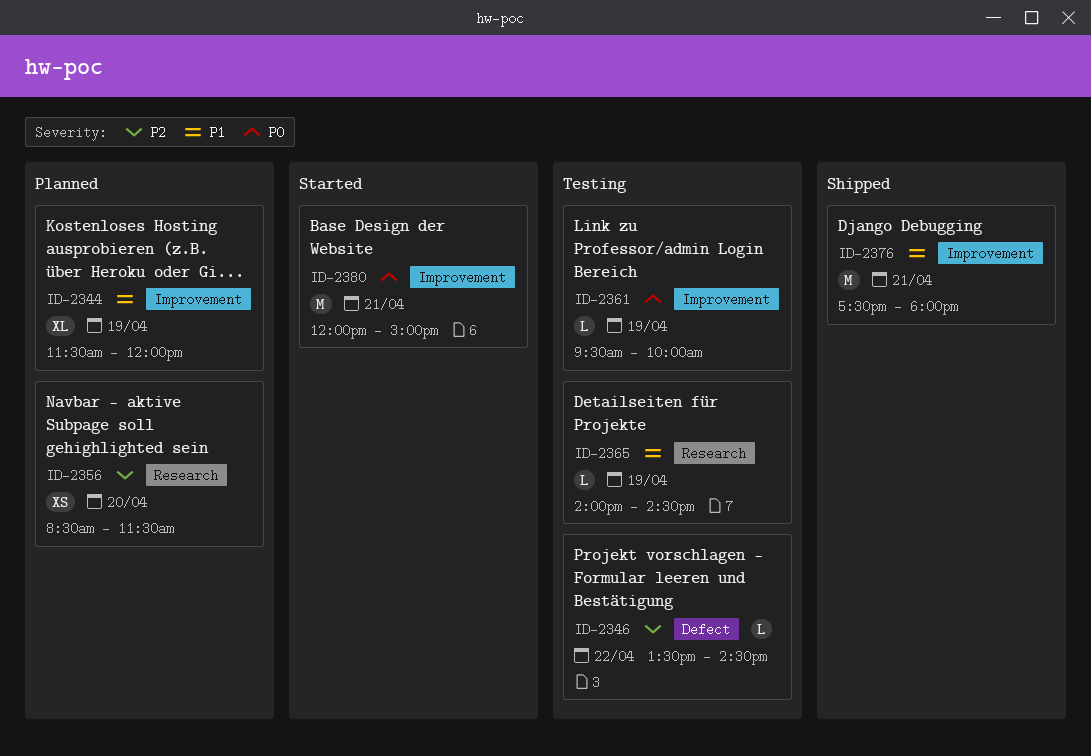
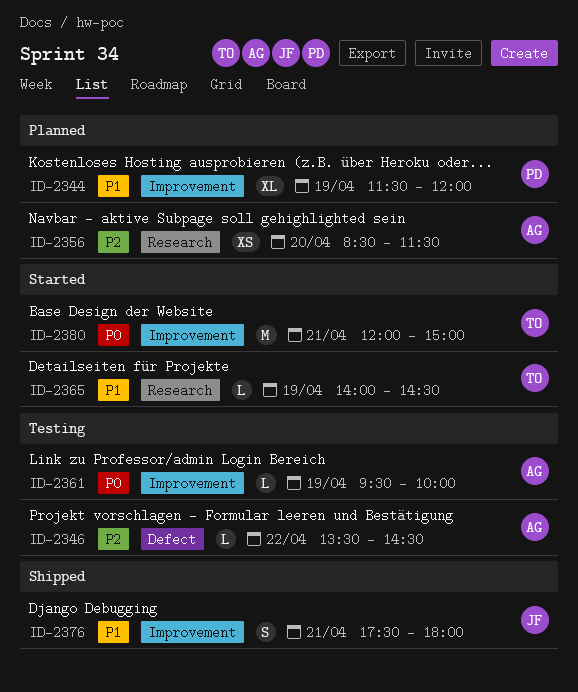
ID-2365, status: Testing -> Started
ID-2376, estimate: M -> S

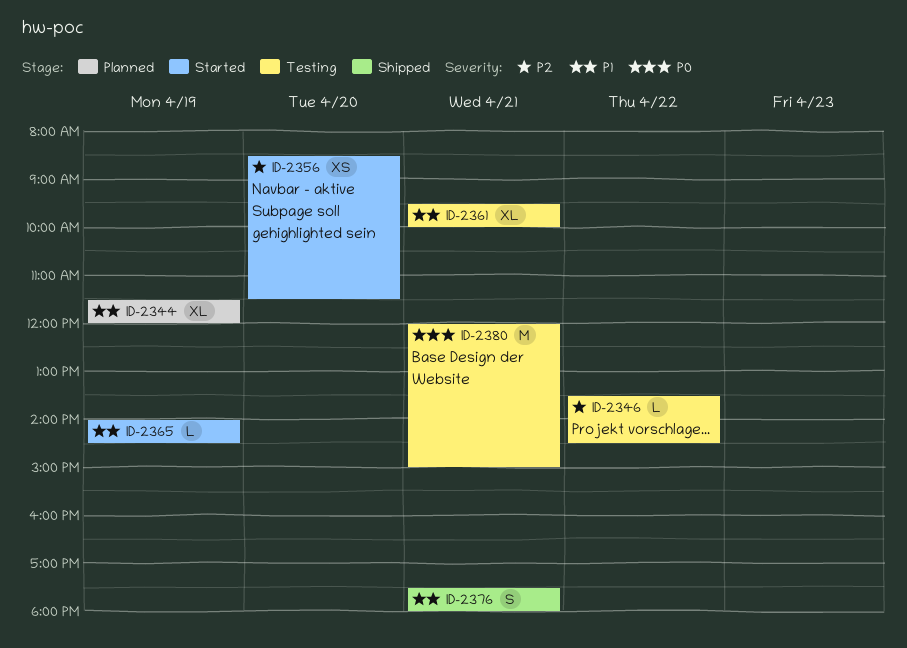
ID-2356, status: Planned -> Started
ID-2361, priority: P0 -> P1
ID-2361, estimate: L -> XL
ID-2361, day: Apr 19 -> Apr 21
ID-2380, status: Started -> Testing

